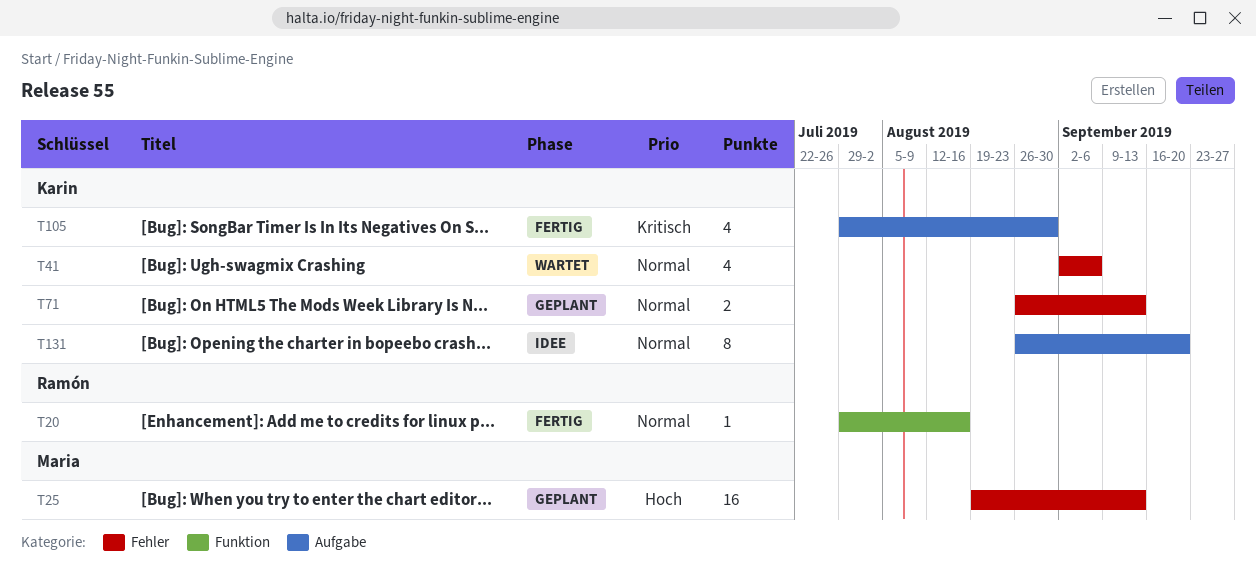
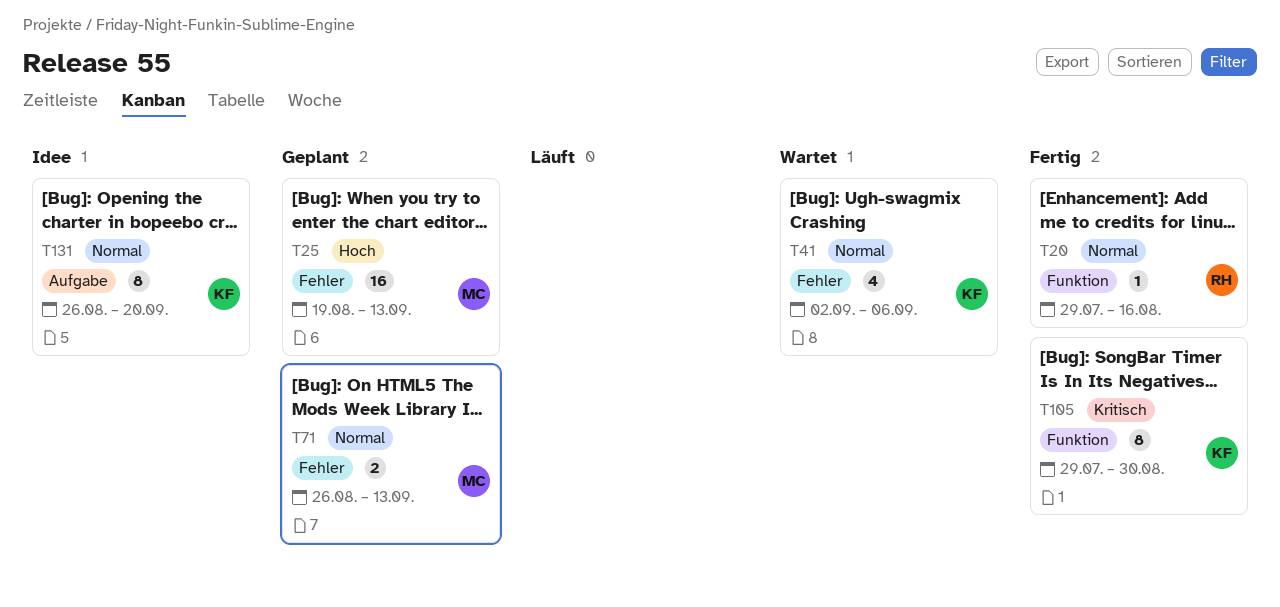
T71, owner: Karin -> Maria
T105, label: Aufgabe -> Funktion
T105, estimate: 4 -> 8

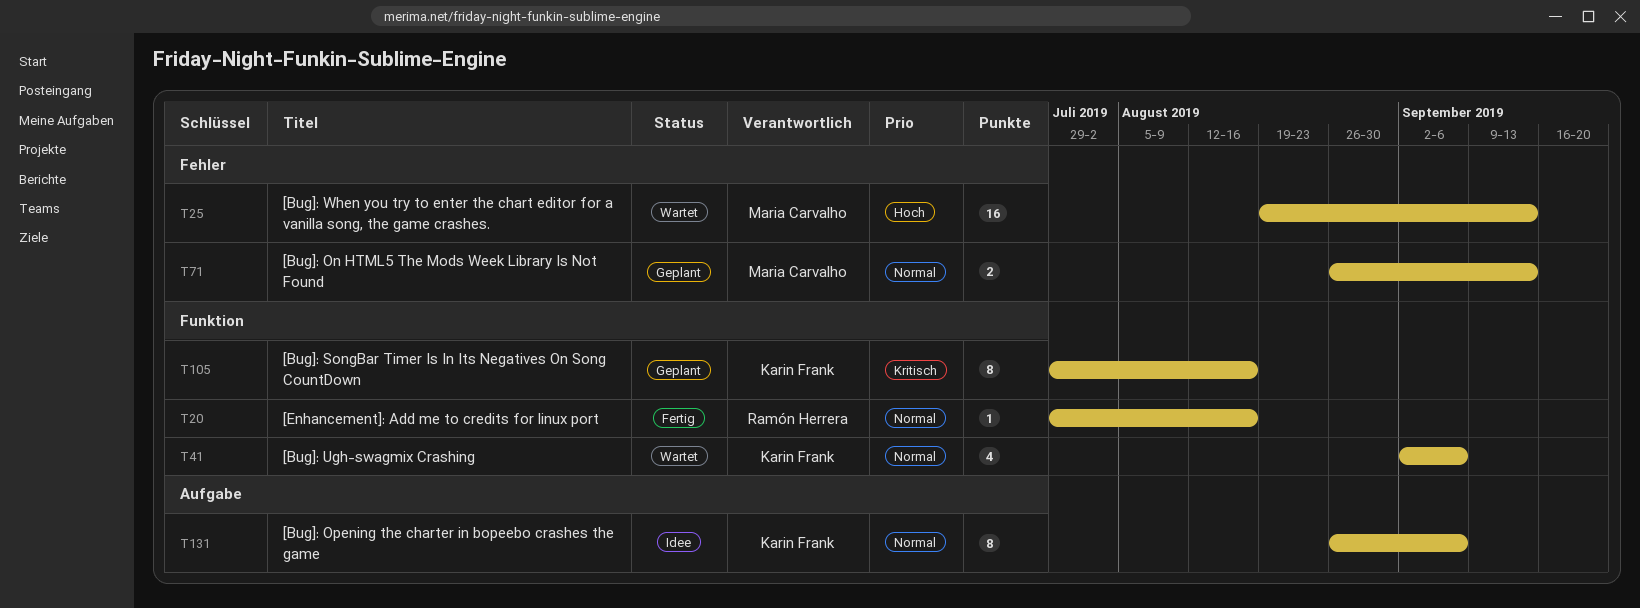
T25, status: Geplant -> Wartet
T41, label: Fehler -> Funktion
T105, status: Fertig -> Geplant
T105, due: Aug 30 -> Aug 16
T131, due: Sep 20 -> Sep 6

